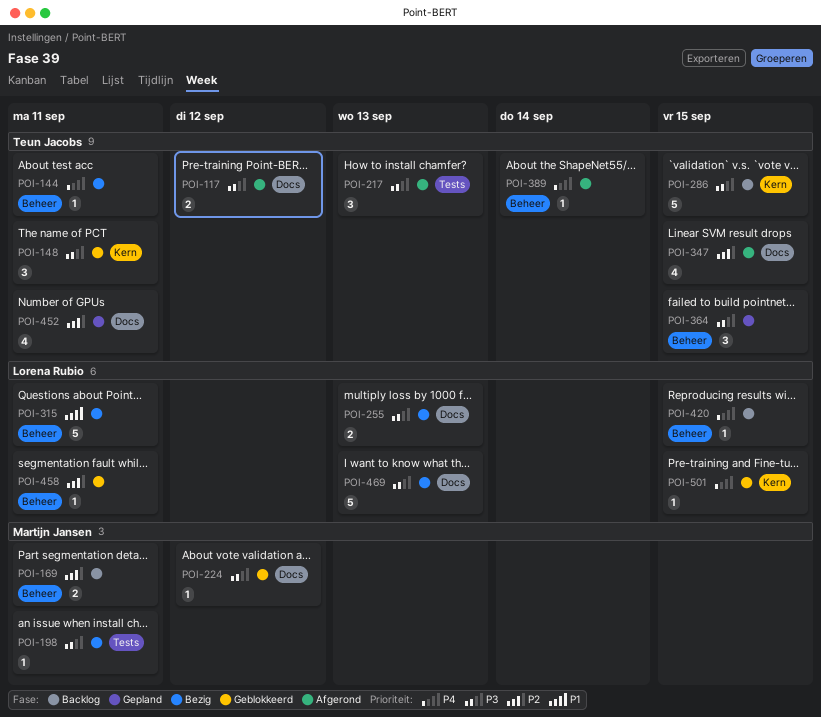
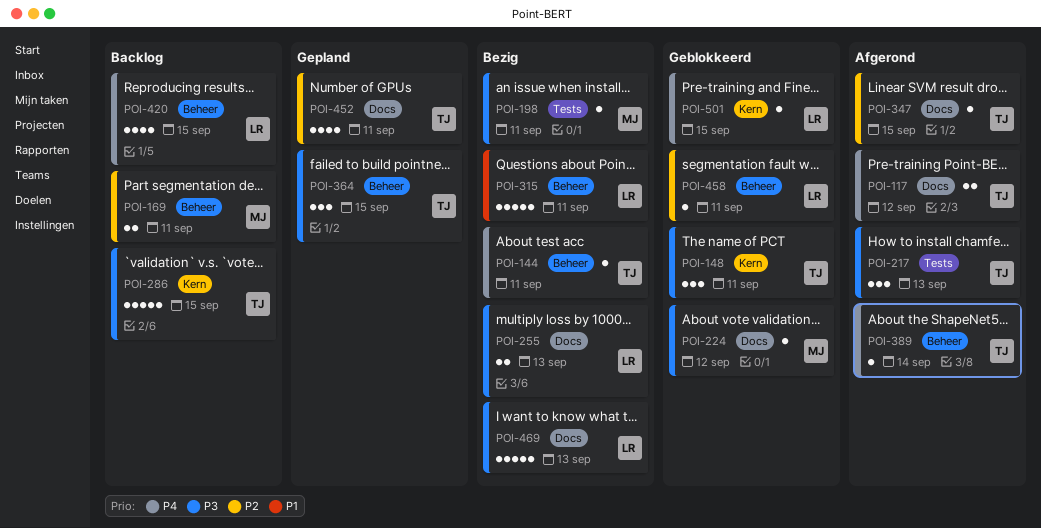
POI-117, priority: P3 -> P4
POI-347, estimate: 4 -> 1
POI-420, estimate: 1 -> 4

